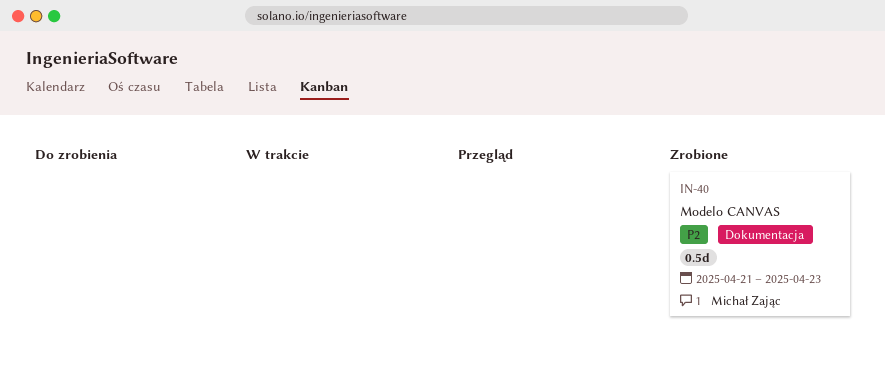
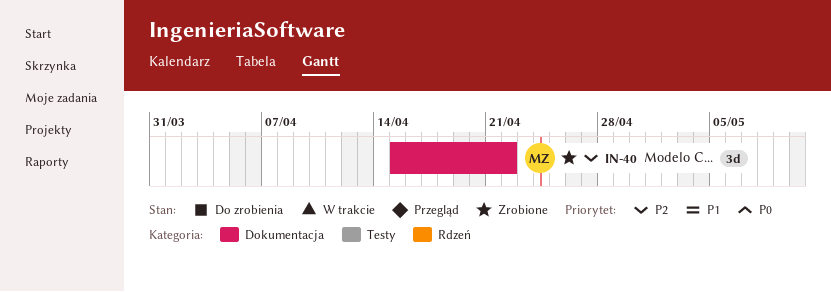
IN-40, estimate: 0.5d -> 3d
IN-40, start: Apr 21 -> Apr 15
IN-40, due: Apr 23 -> Apr 22

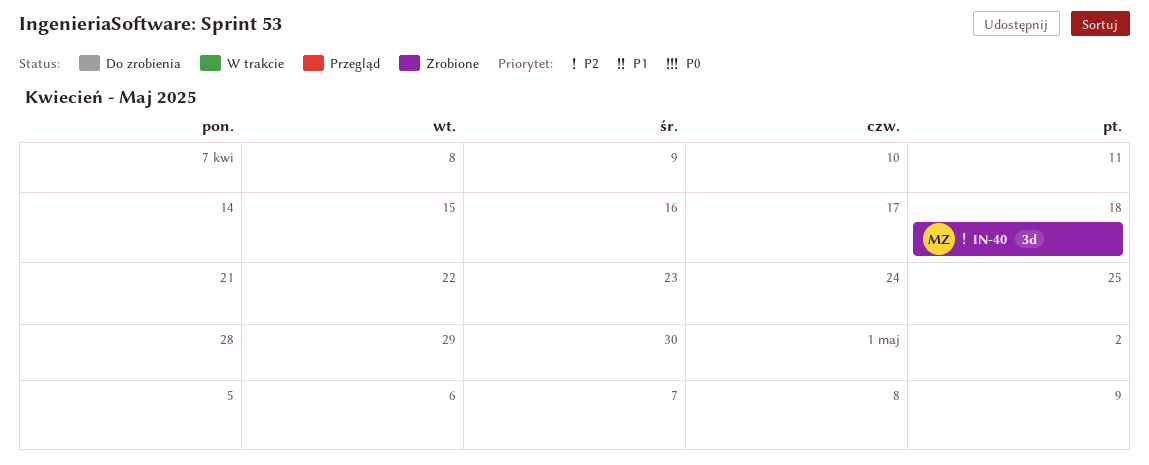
IN-40, start: Apr 15 -> Apr 18
IN-40, due: Apr 22 -> Apr 18

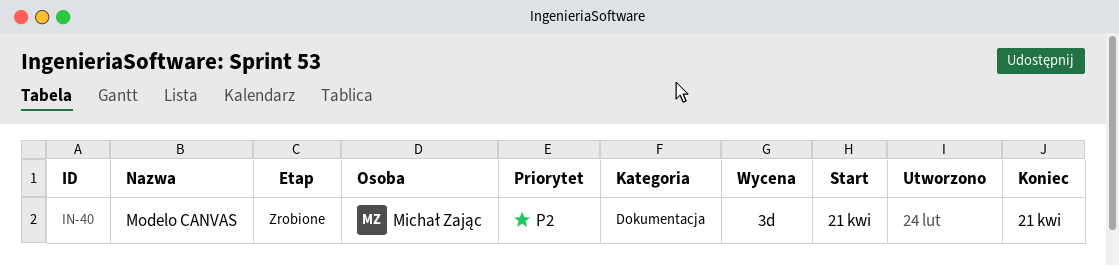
IN-40, start: Apr 18 -> Apr 21
IN-40, due: Apr 18 -> Apr 21

